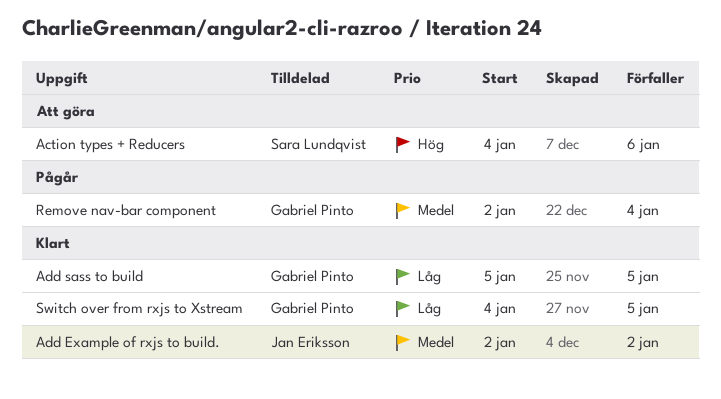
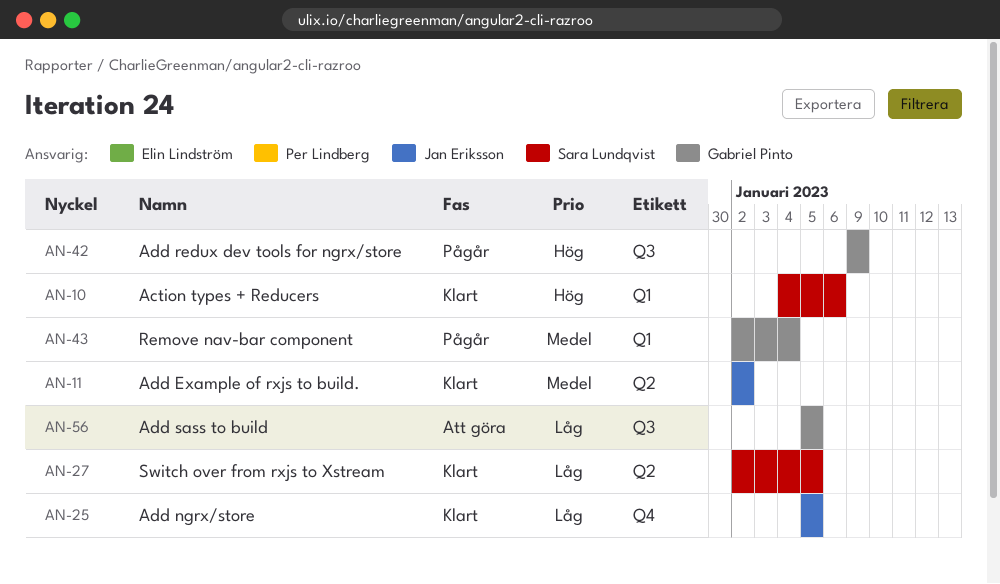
Action types + Reducers, status: Att göra -> Klart
Add ngrx/store: none -> present
Add redux dev tools for ngrx/store: none -> present
Add sass to build, status: Klart -> Att göra
Switch over from rxjs to Xstream, owner: Gabriel Pinto -> Sara Lundqvist
Switch over from rxjs to Xstream, start: Jan 4 -> Jan 2

